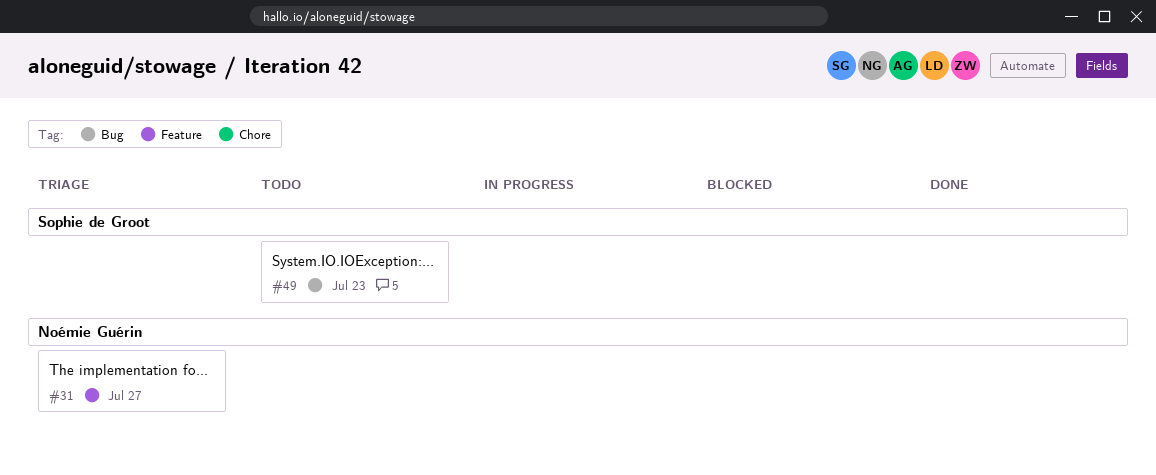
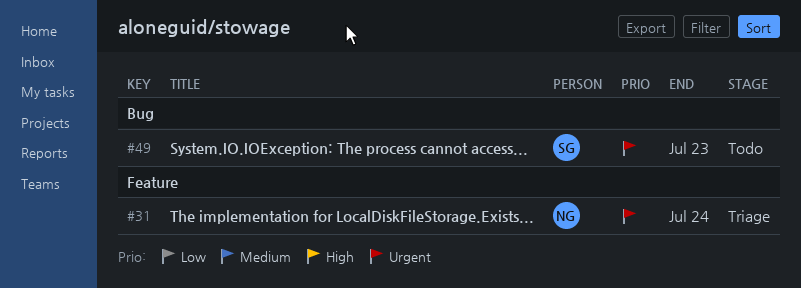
#31, due: Jul 27 -> Jul 24

